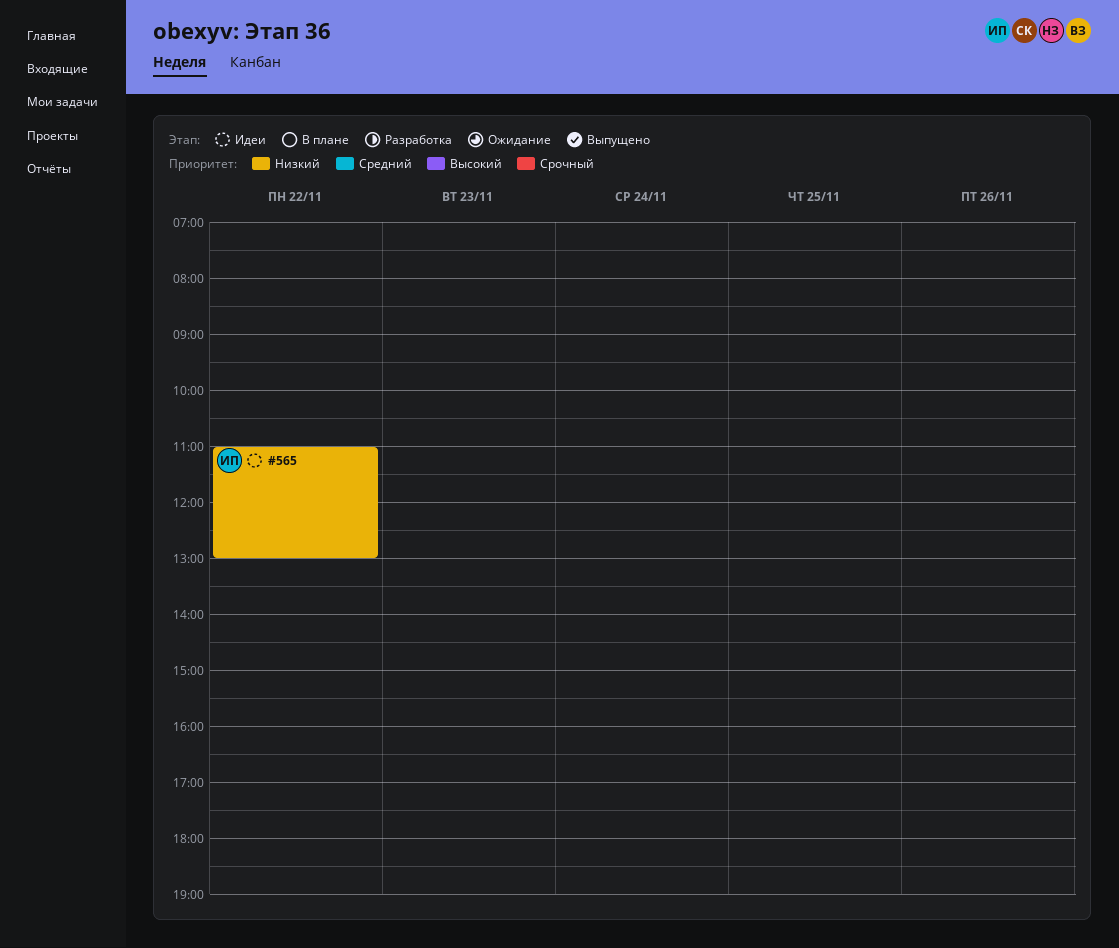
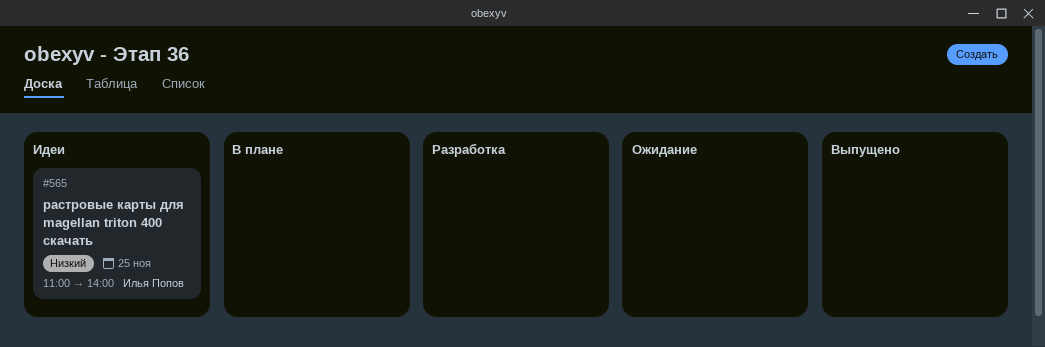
#565, day: Nov 22 -> Nov 25
#565, ends: 13:00 -> 14:00

